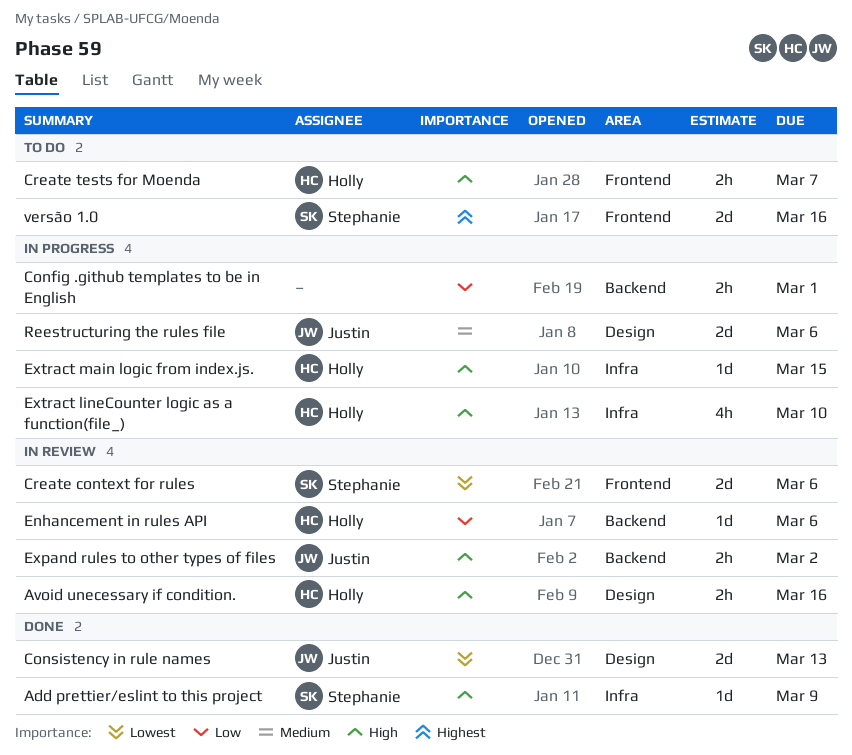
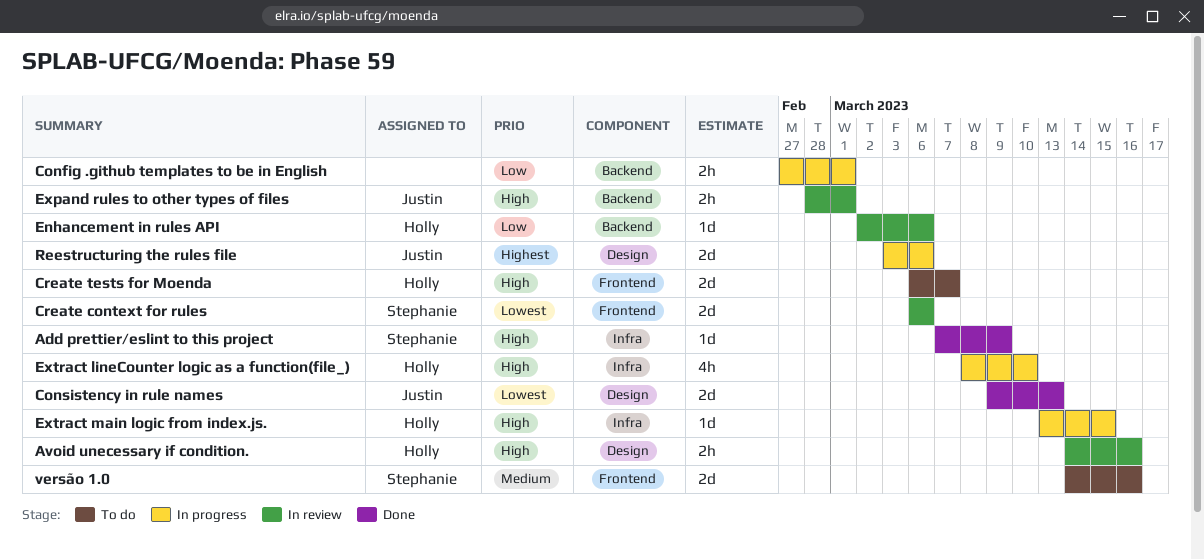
Create tests for Moenda, estimate: 2h -> 2d
Expand rules to other types of files, due: Mar 2 -> Mar 1
Reestructuring the rules file, priority: Medium -> Highest
versão 1.0, priority: Highest -> Medium

